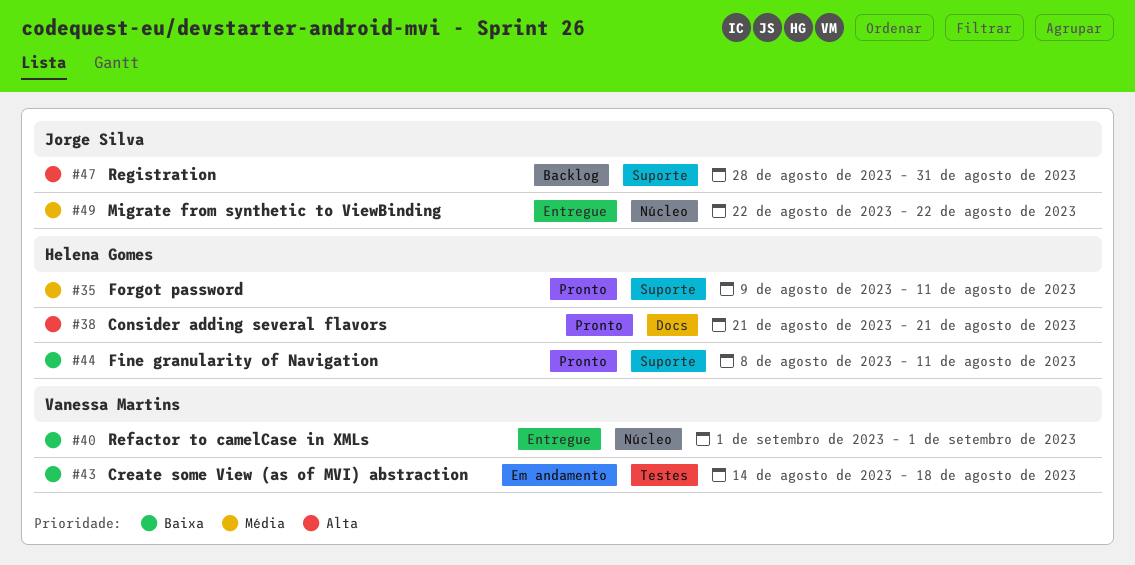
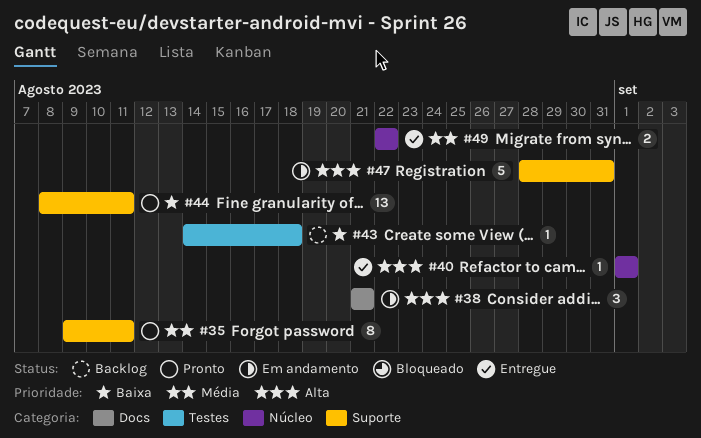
#38, status: Pronto -> Em andamento
#40, priority: Baixa -> Alta
#43, status: Em andamento -> Backlog
#47, status: Backlog -> Em andamento

